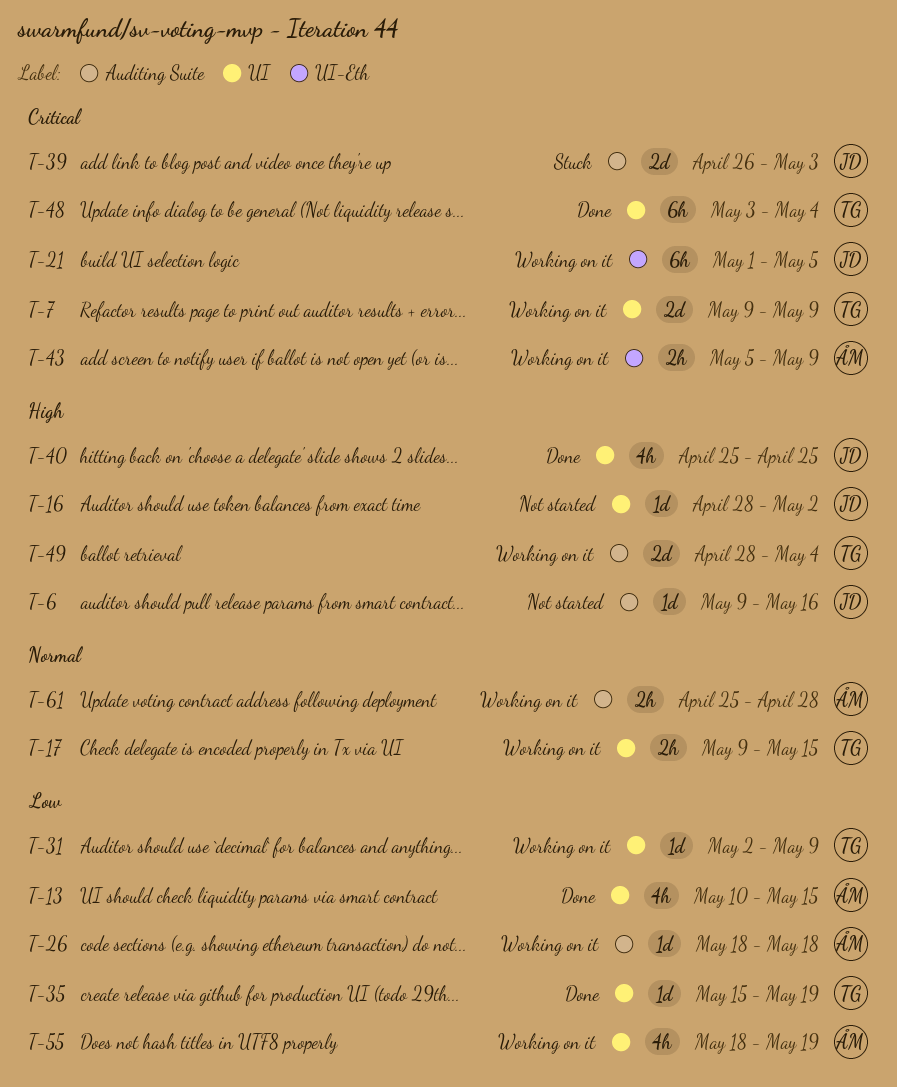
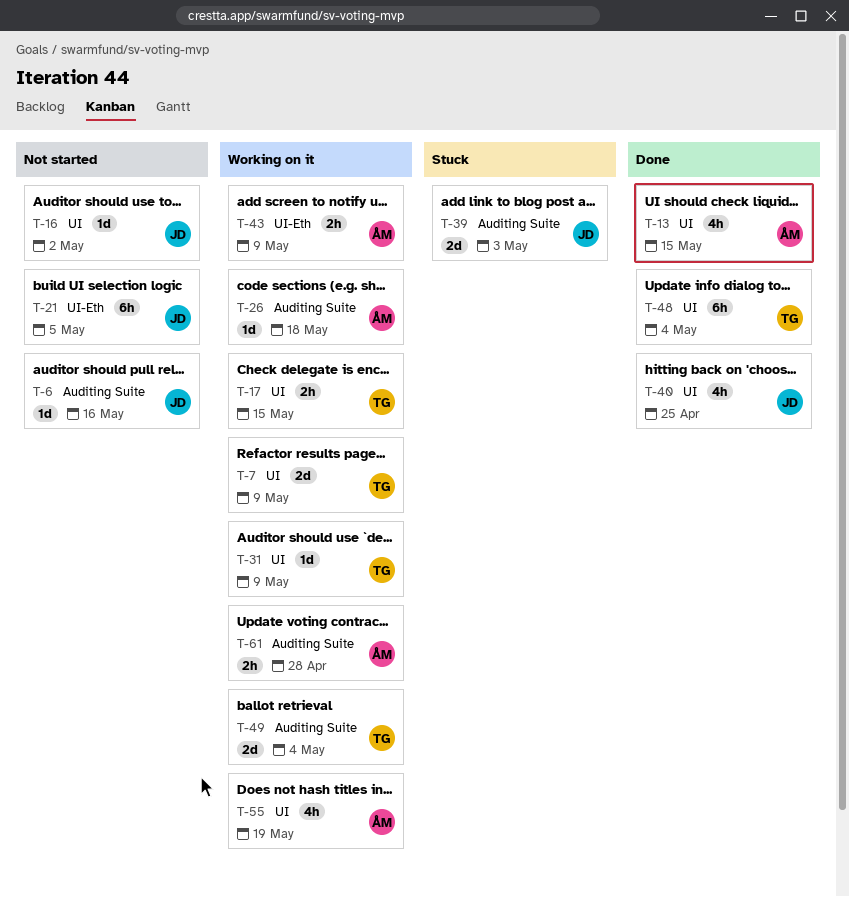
T-21, status: Working on it -> Not started
T-35: present -> none

